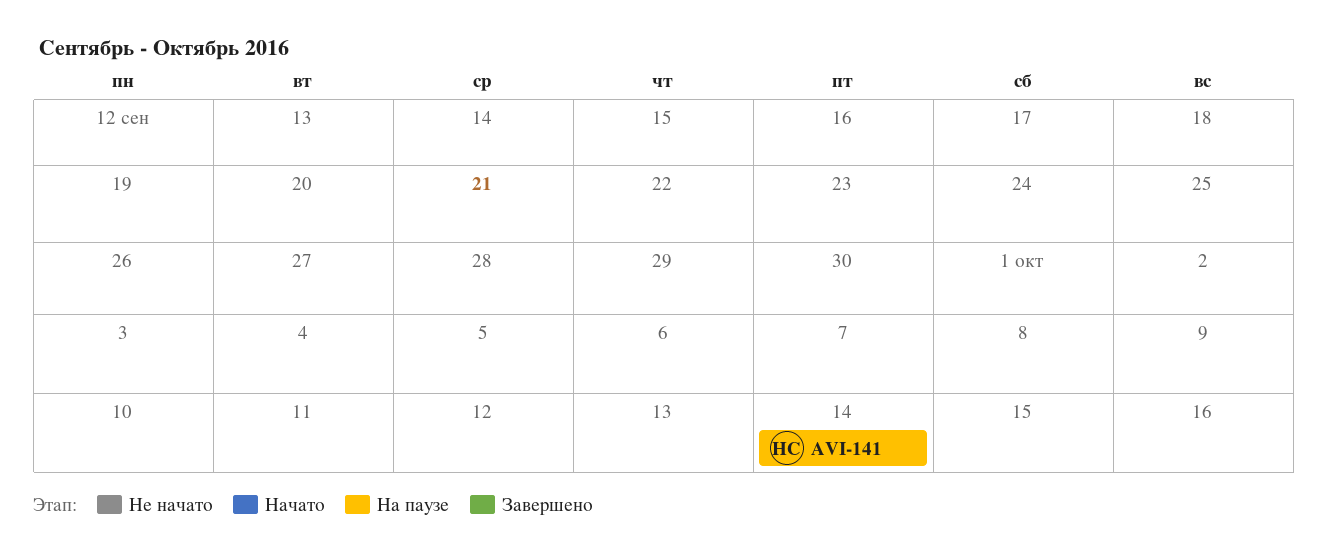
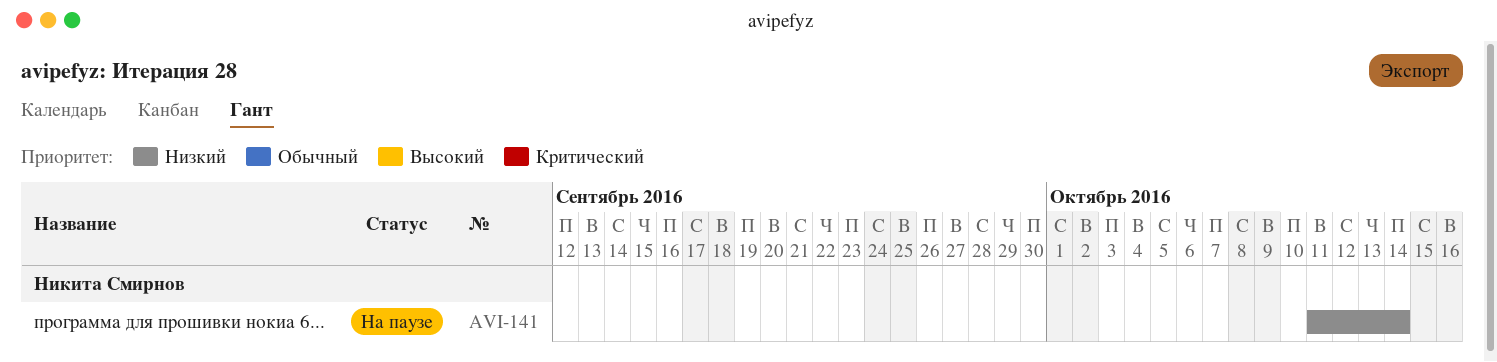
AVI-141, start: Oct 14 -> Oct 11

